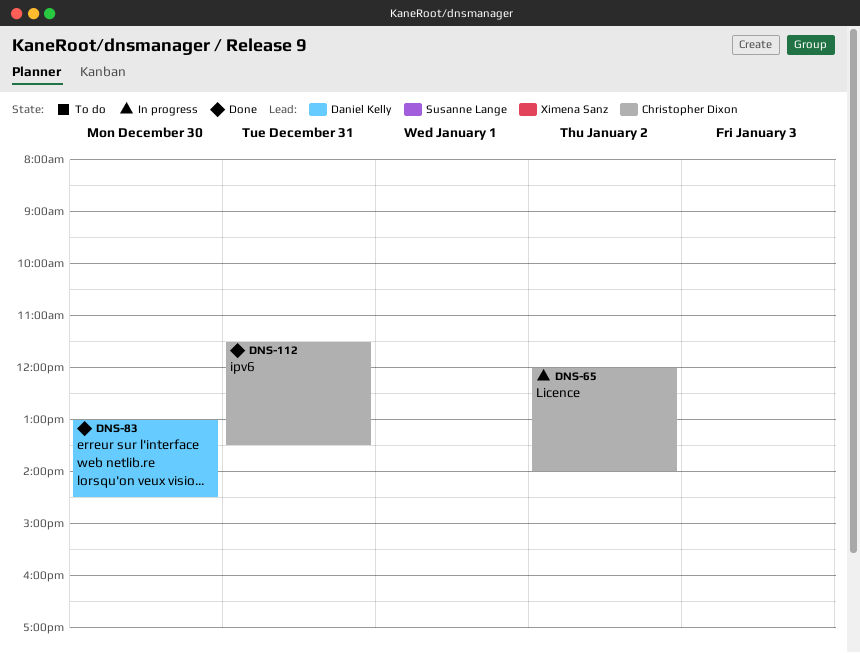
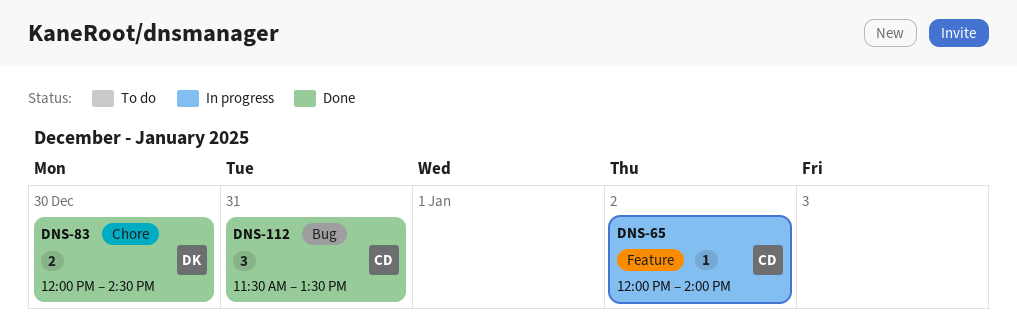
DNS-83, begins: 13:00 -> 12:00

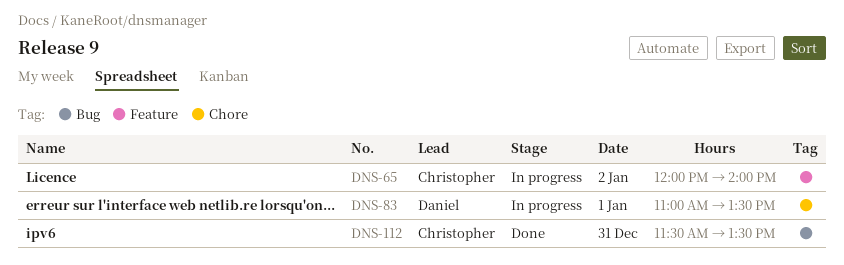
DNS-83, status: Done -> In progress
DNS-83, day: Dec 30 -> Jan 1
DNS-83, begins: 12:00 -> 11:00
DNS-83, ends: 14:30 -> 13:30

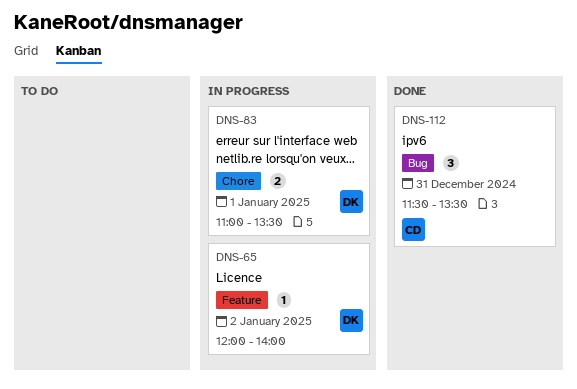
DNS-65, owner: Christopher -> Daniel

